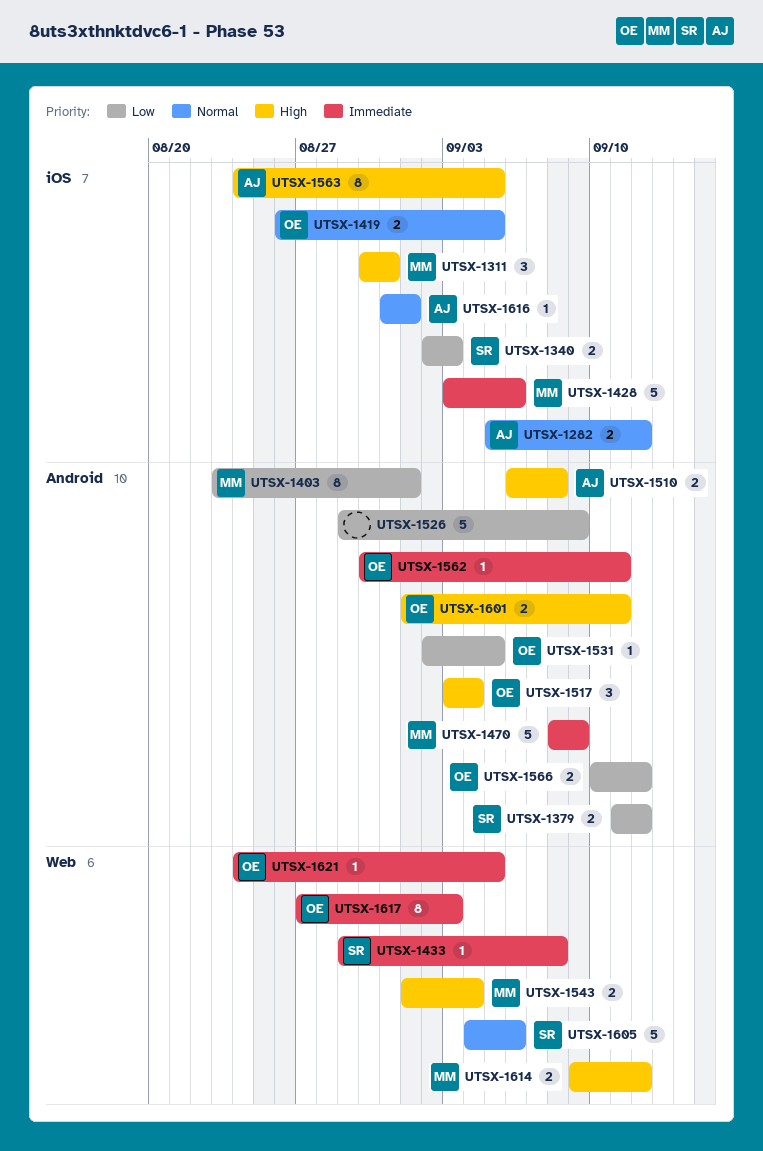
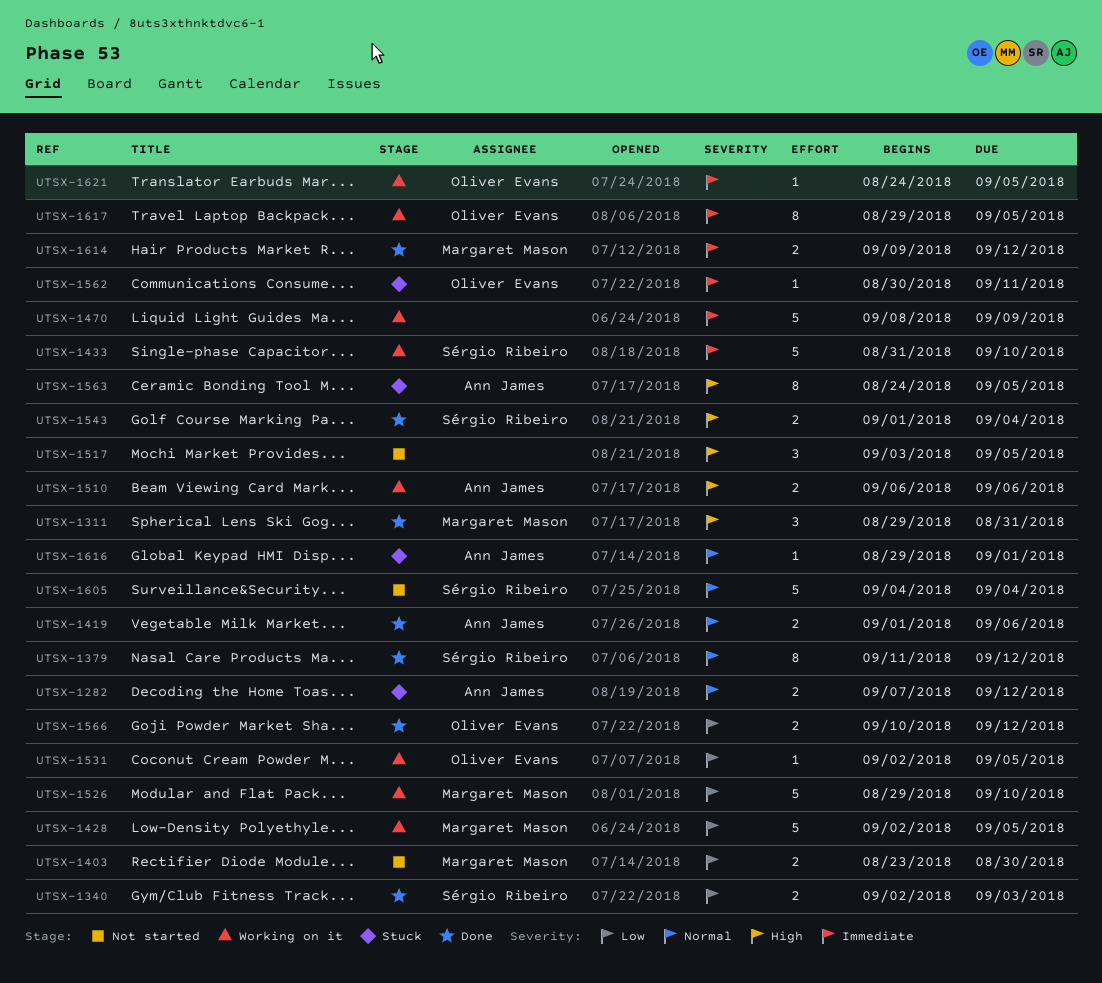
UTSX-1282, start: Sep 5 -> Sep 7
UTSX-1311, start: Aug 30 -> Aug 29
UTSX-1379, priority: Low -> Normal
UTSX-1379, estimate: 2 -> 8
UTSX-1403, estimate: 8 -> 2
UTSX-1403, due: Sep 1 -> Aug 30
UTSX-1419, owner: Oliver Evans -> Ann James
UTSX-1419, start: Aug 26 -> Sep 1
UTSX-1419, due: Sep 5 -> Sep 6
UTSX-1428, priority: Immediate -> Low
UTSX-1428, start: Sep 3 -> Sep 2
UTSX-1428, due: Sep 6 -> Sep 5
UTSX-1433, estimate: 1 -> 5
UTSX-1433, start: Aug 29 -> Aug 31
UTSX-1433, due: Sep 8 -> Sep 10
UTSX-1470, owner: Margaret Mason -> none
UTSX-1510, due: Sep 8 -> Sep 6
UTSX-1517, owner: Oliver Evans -> none
UTSX-1517, due: Sep 4 -> Sep 5
UTSX-1526, owner: none -> Margaret Mason
UTSX-1526, due: Sep 9 -> Sep 10
UTSX-1543, owner: Margaret Mason -> Sérgio Ribeiro
UTSX-1601: present -> none
UTSX-1605, due: Sep 6 -> Sep 4
UTSX-1614, priority: High -> Immediate
UTSX-1616, start: Aug 31 -> Aug 29
UTSX-1617, start: Aug 27 -> Aug 29
UTSX-1617, due: Sep 3 -> Sep 5

